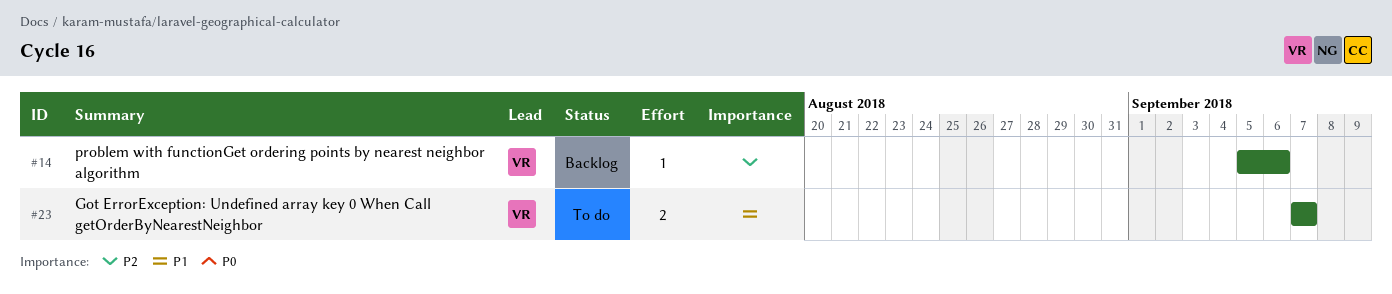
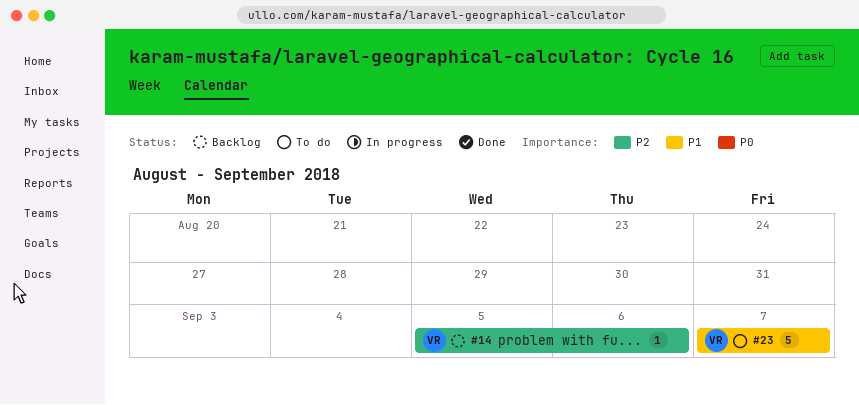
#23, estimate: 2 -> 5

